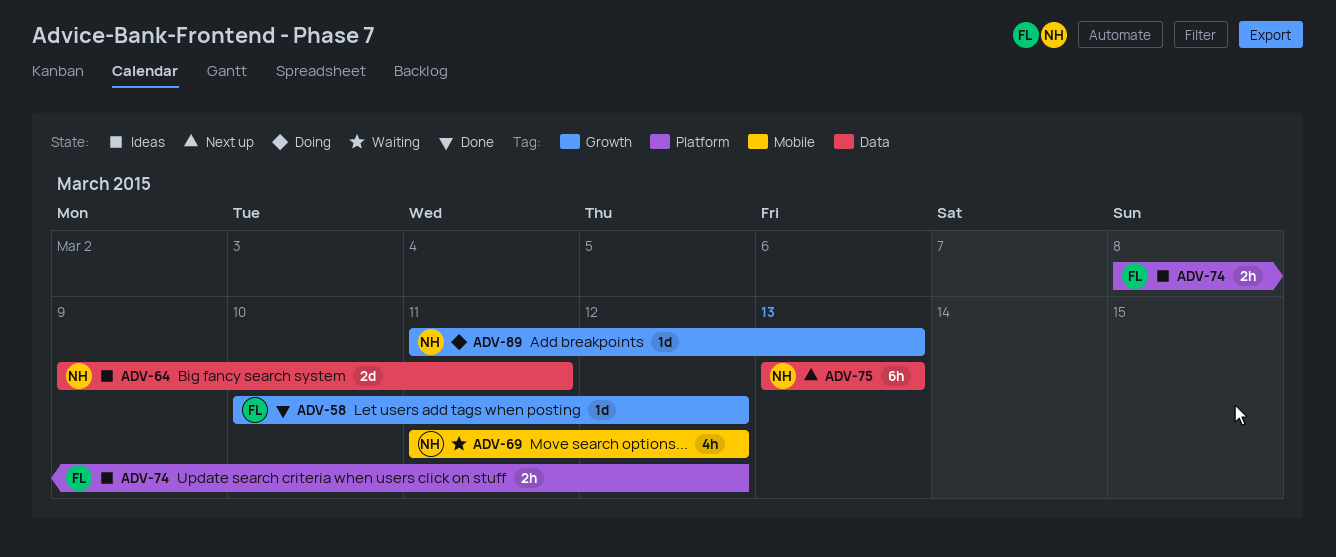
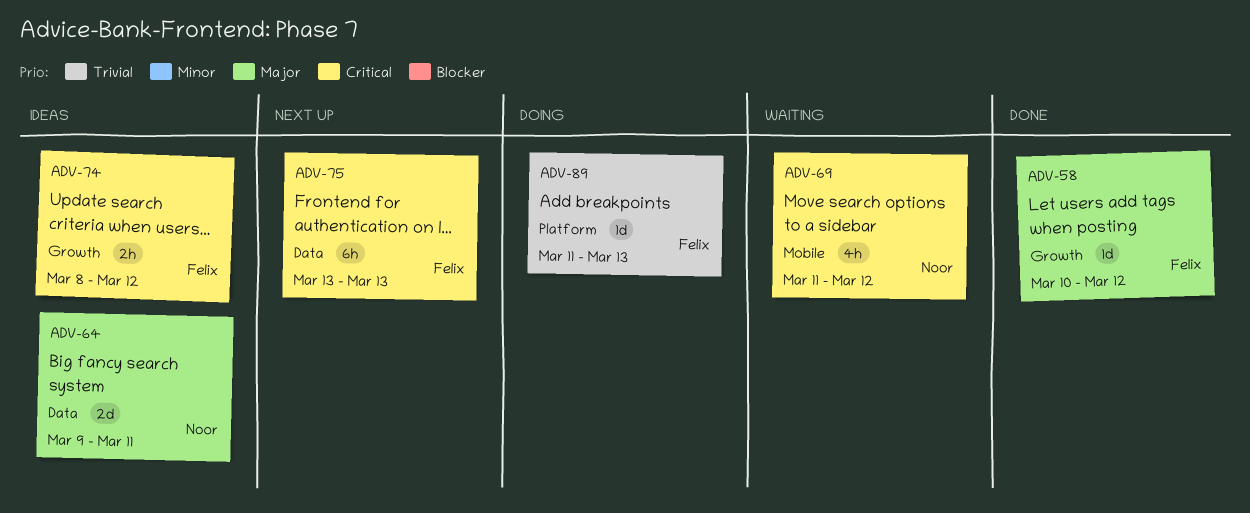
ADV-74, label: Platform -> Growth
ADV-75, owner: Noor -> Felix
ADV-89, owner: Noor -> Felix
ADV-89, label: Growth -> Platform

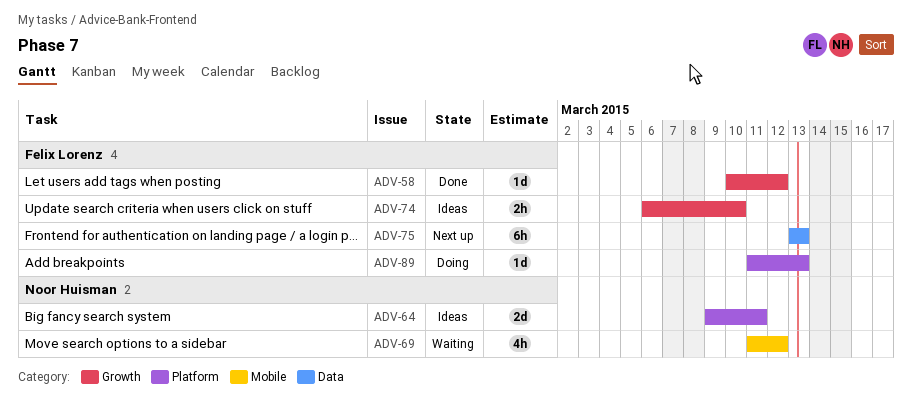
ADV-64, label: Data -> Platform
ADV-74, start: Mar 8 -> Mar 6
ADV-74, due: Mar 12 -> Mar 10

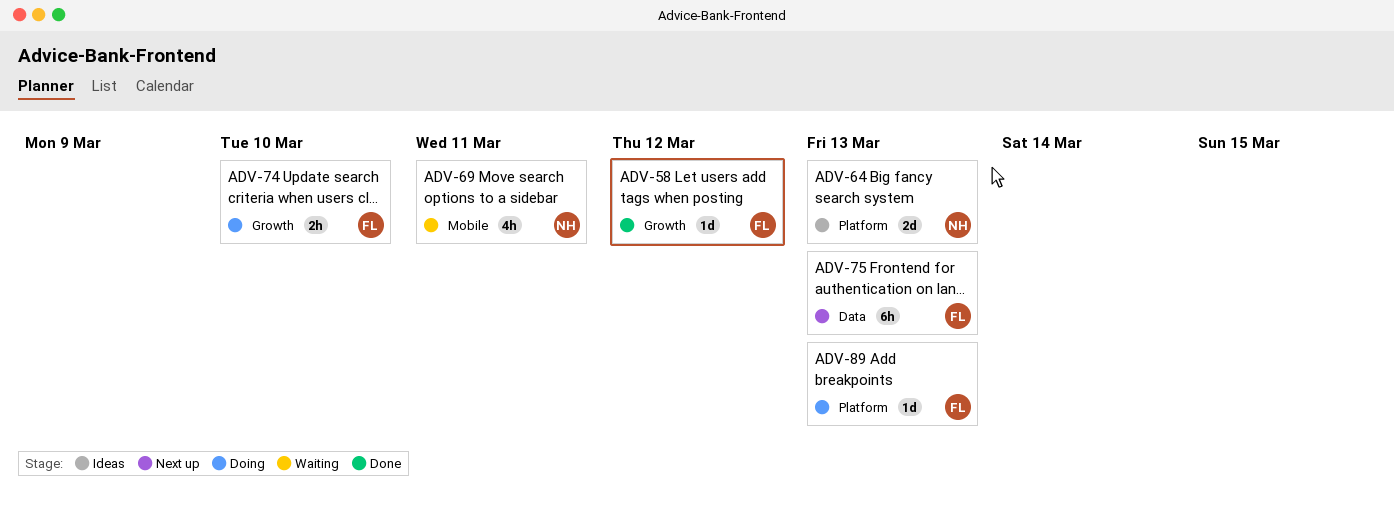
ADV-64, due: Mar 11 -> Mar 13
ADV-69, due: Mar 12 -> Mar 11
ADV-74, status: Ideas -> Doing

